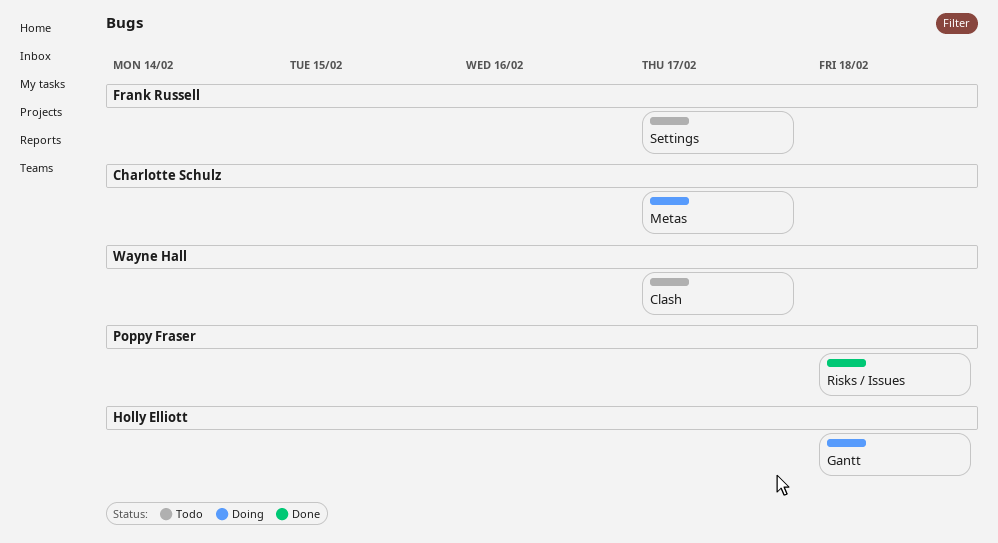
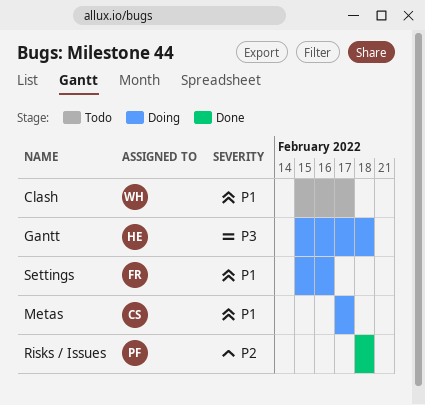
Settings, status: Todo -> Doing
Settings, due: Feb 17 -> Feb 16

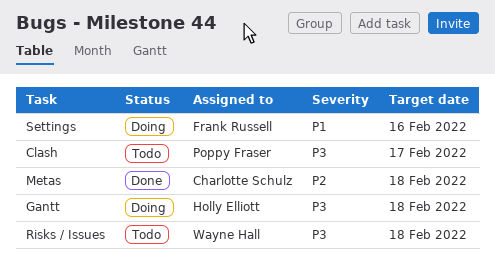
Clash, owner: Wayne Hall -> Poppy Fraser
Clash, priority: P1 -> P3
Metas, status: Doing -> Done
Metas, priority: P1 -> P2
Metas, due: Feb 17 -> Feb 18
Risks / Issues, status: Done -> Todo
Risks / Issues, owner: Poppy Fraser -> Wayne Hall
Risks / Issues, priority: P2 -> P3

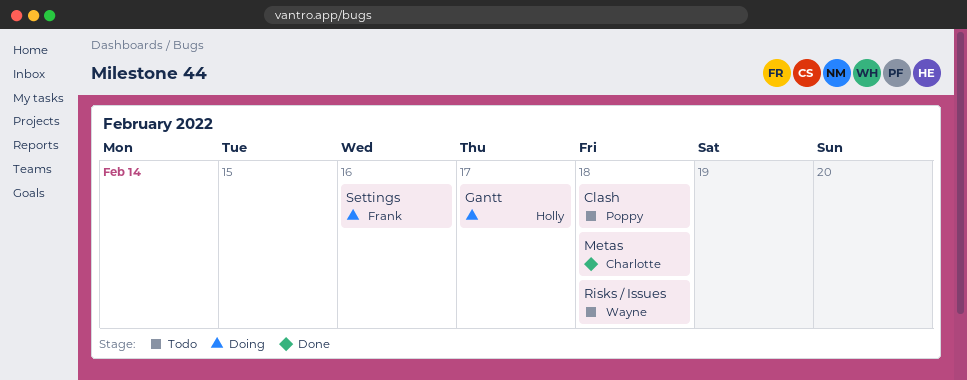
Clash, due: Feb 17 -> Feb 18
Gantt, due: Feb 18 -> Feb 17

